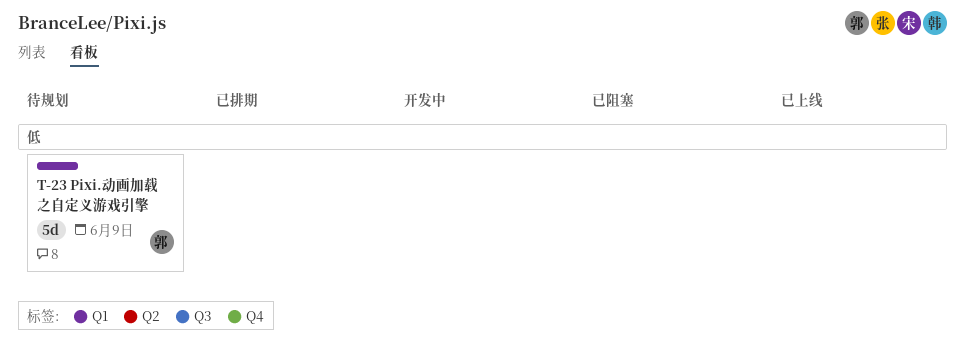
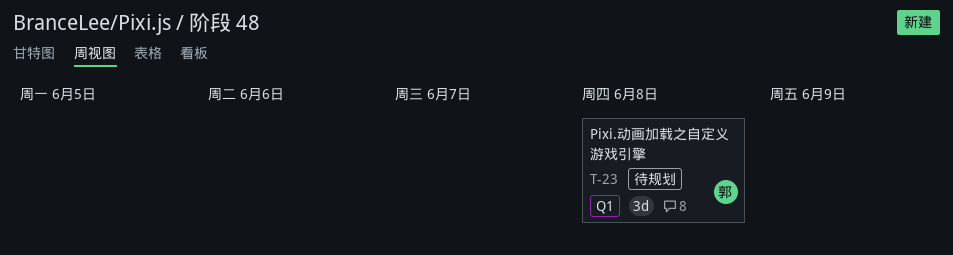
T-23, estimate: 5d -> 3d
T-23, due: Jun 9 -> Jun 8

